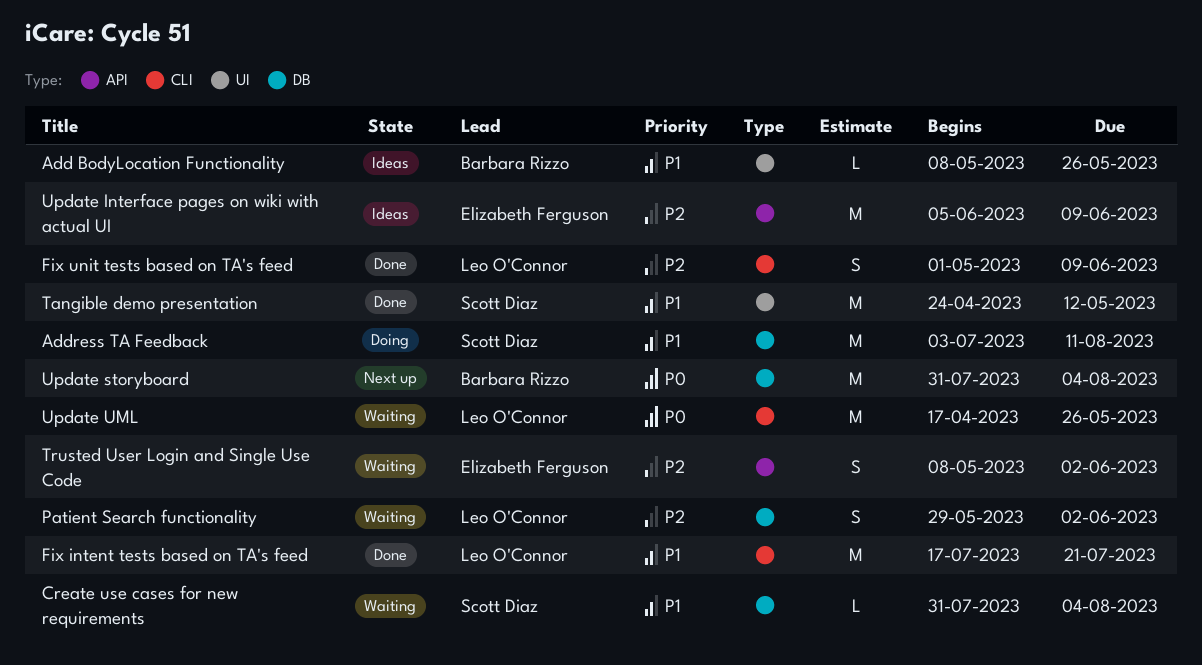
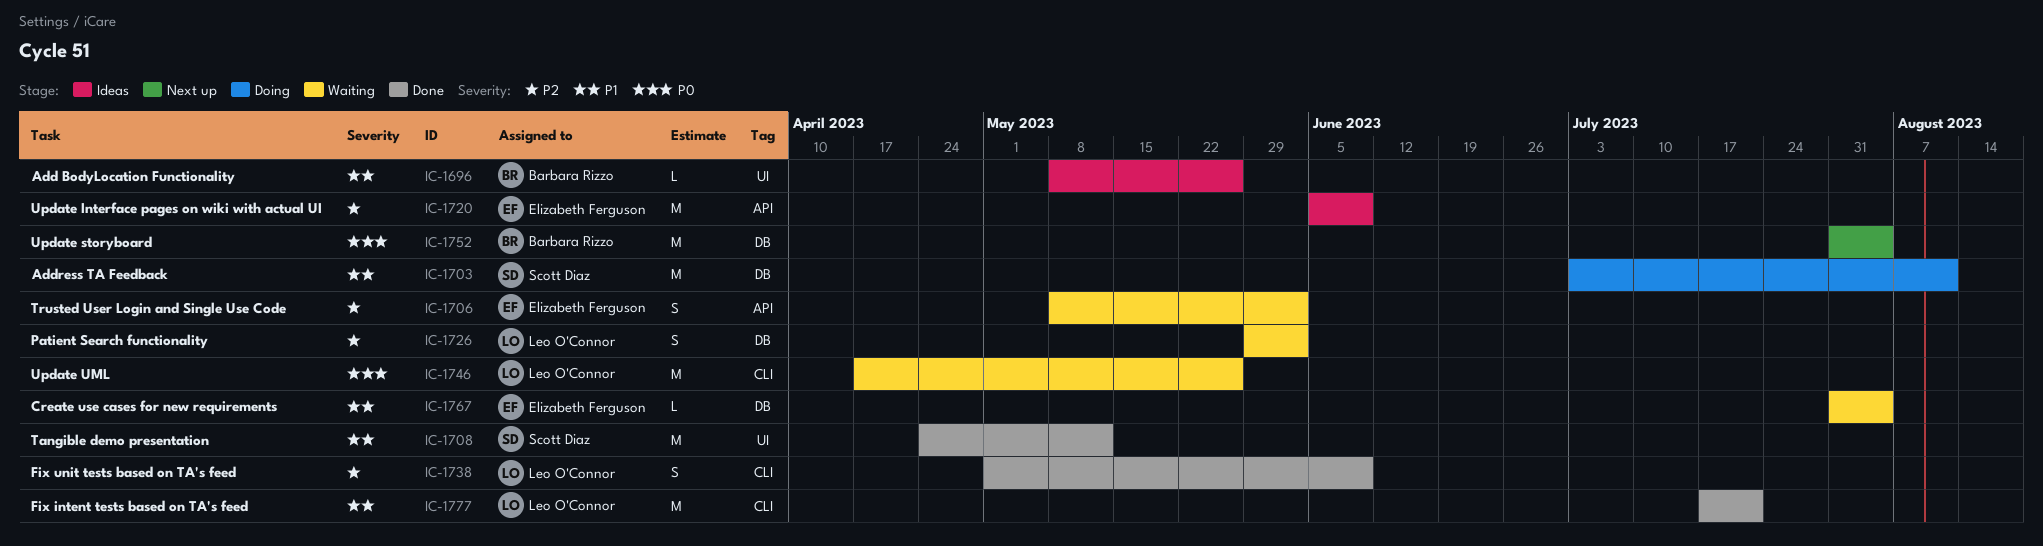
Create use cases for new requirements, owner: Scott Diaz -> Elizabeth Ferguson

